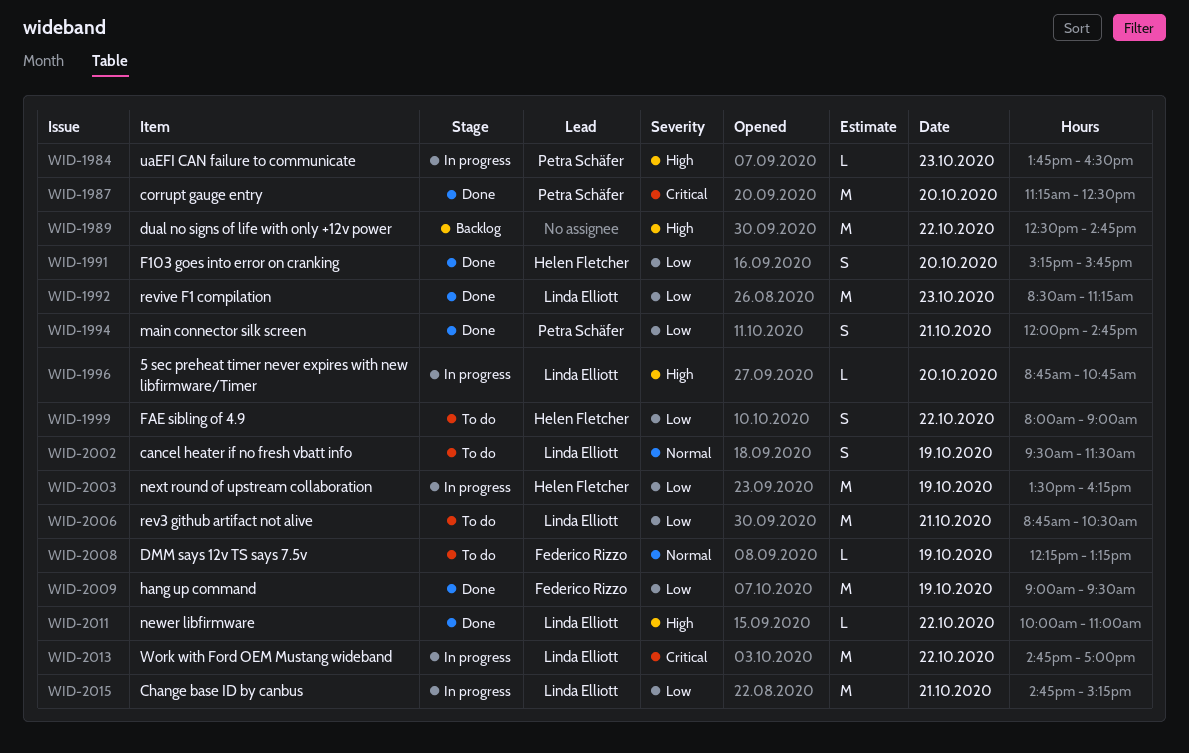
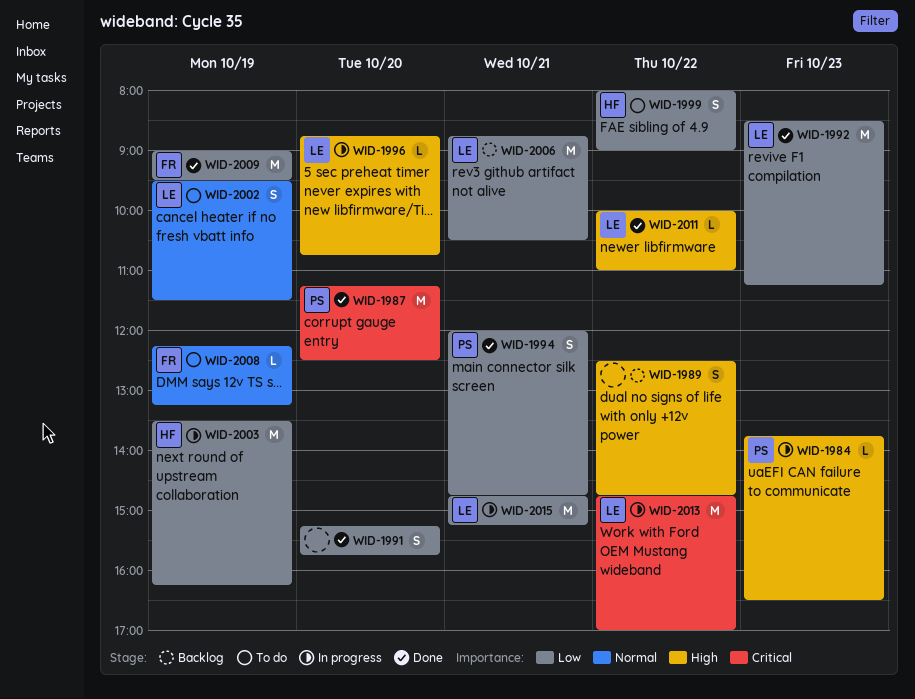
WID-1989, estimate: M -> S
WID-1991, owner: Helen Fletcher -> none
WID-2006, status: To do -> Backlog

